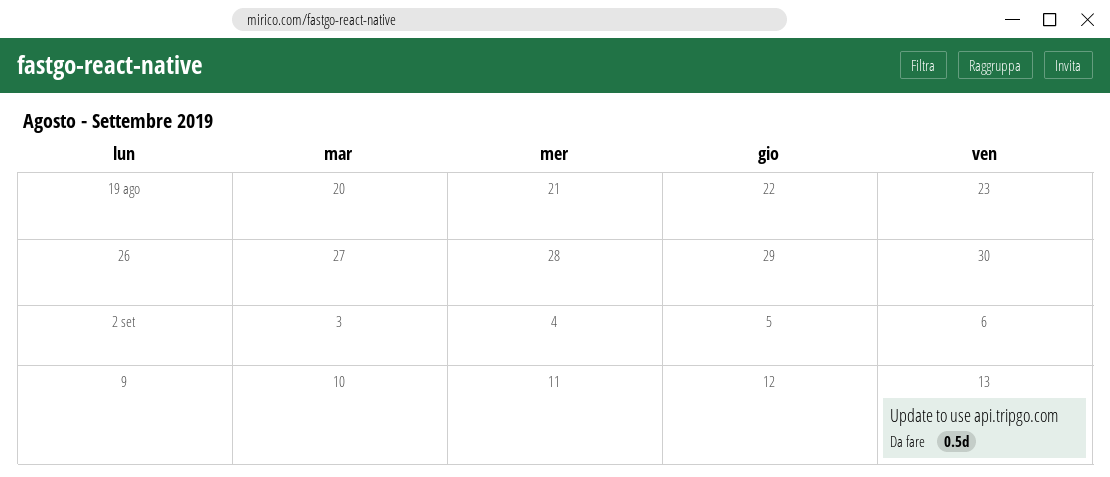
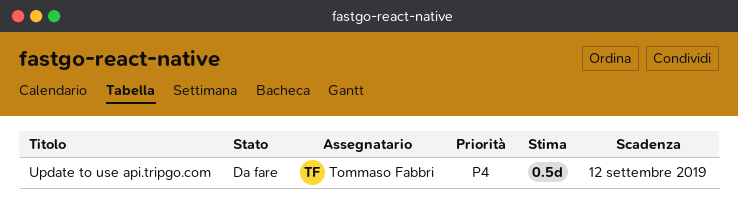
Update to use api.tripgo.com, due: Sep 13 -> Sep 12

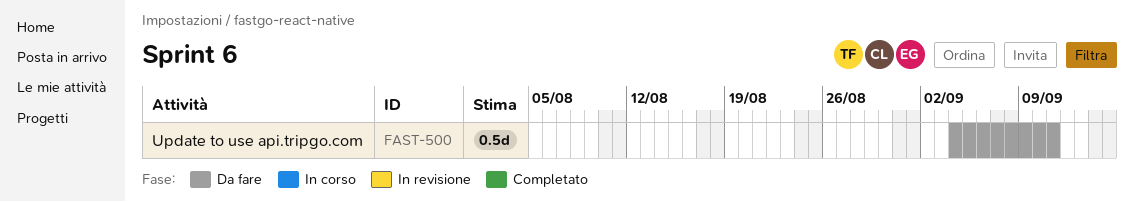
Update to use api.tripgo.com, due: Sep 12 -> Sep 11

